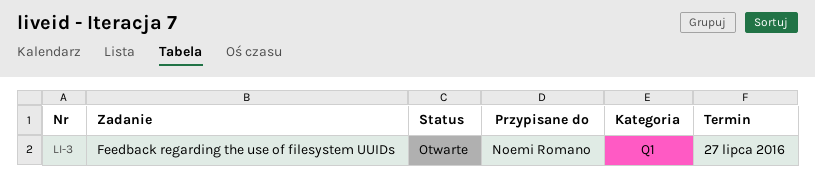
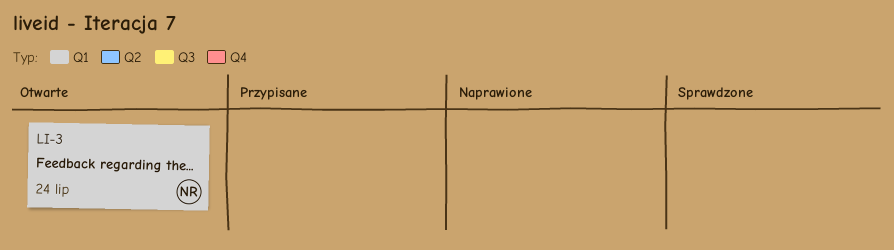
LI-3, due: Jul 27 -> Jul 24

